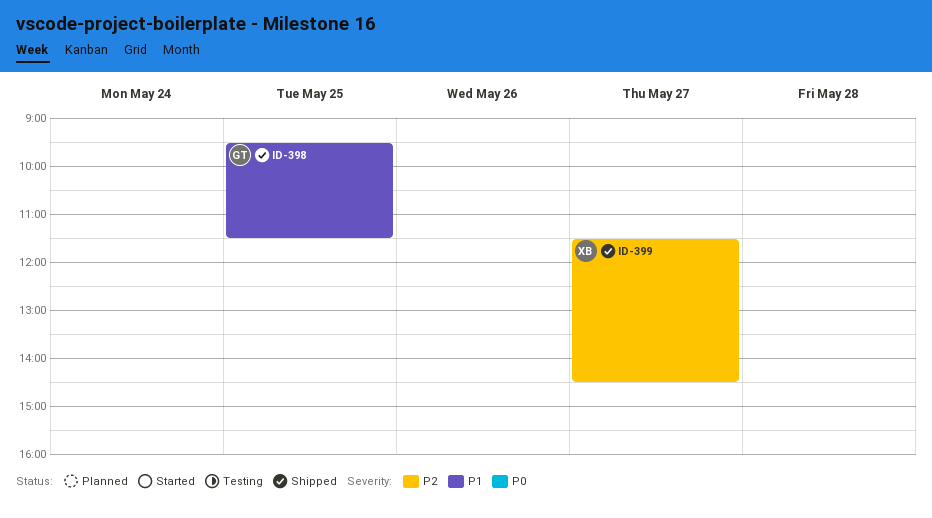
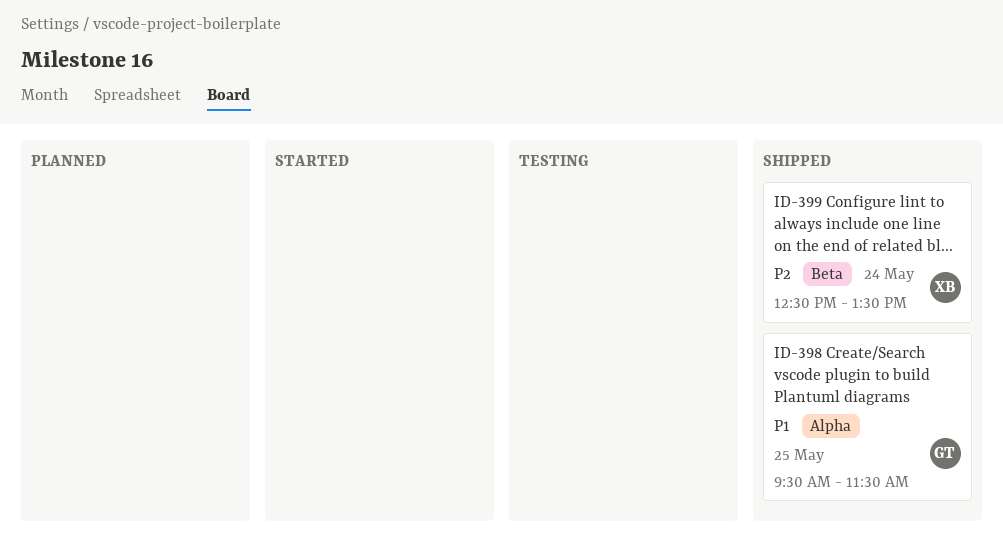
ID-399, day: May 27 -> May 24
ID-399, begins: 11:30 -> 12:30
ID-399, ends: 14:30 -> 13:30

